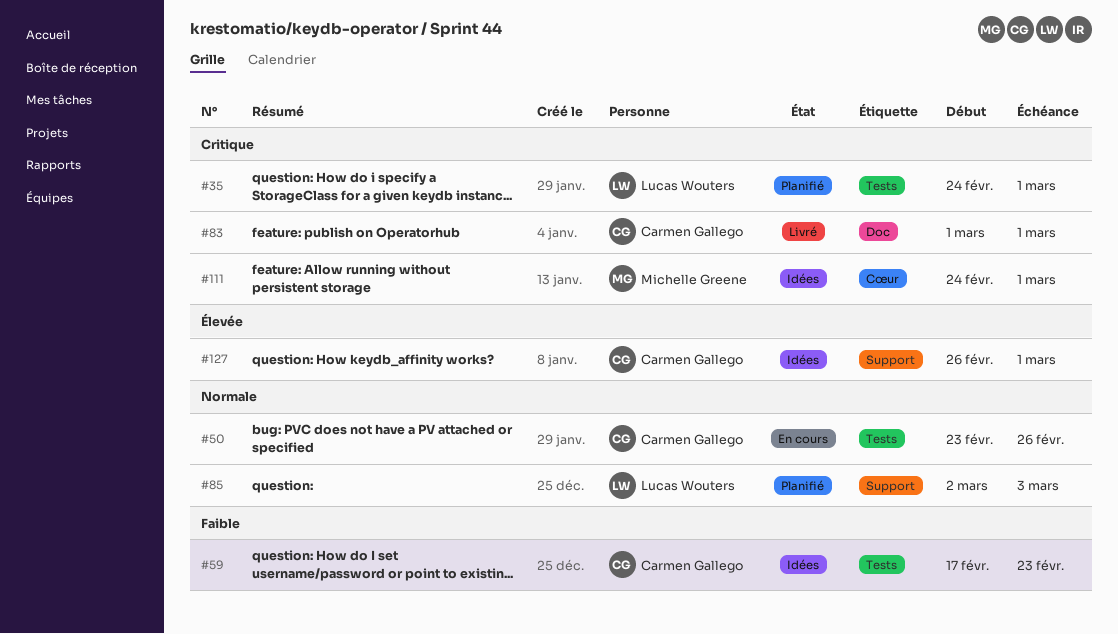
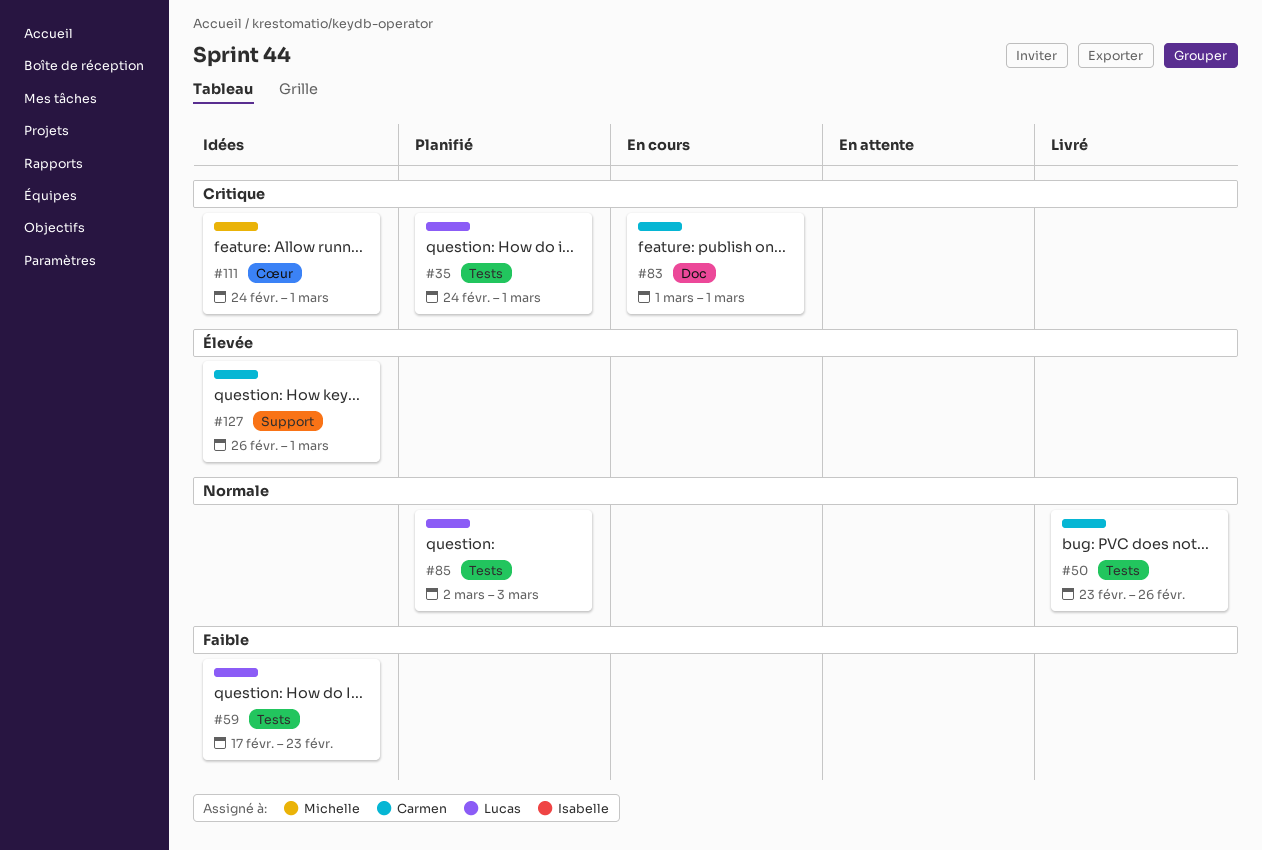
#50, status: En cours -> Livré
#59, owner: Carmen Gallego -> Lucas Wouters
#83, status: Livré -> En cours
#85, label: Support -> Tests

